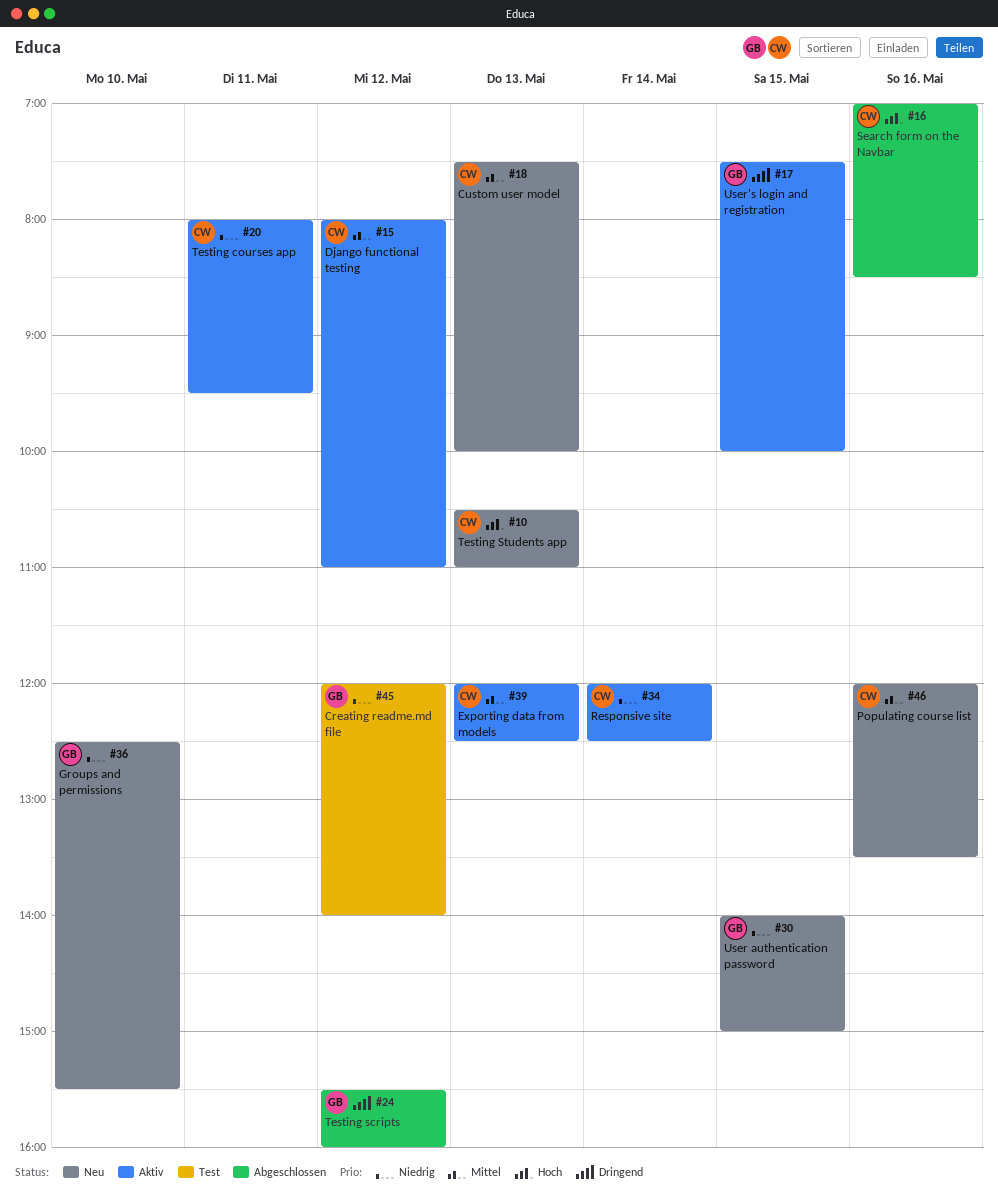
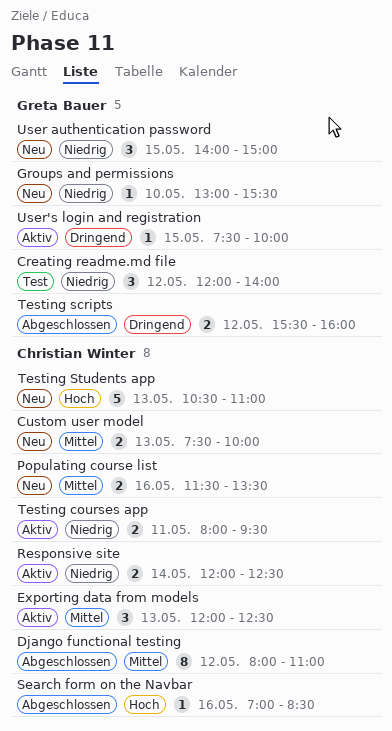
Django functional testing, status: Aktiv -> Abgeschlossen
Groups and permissions, begins: 12:30 -> 13:00
Populating course list, begins: 12:00 -> 11:30

